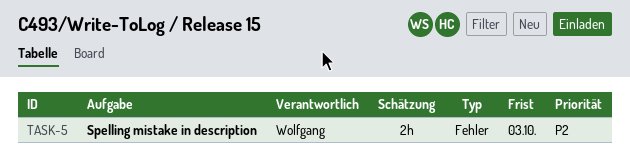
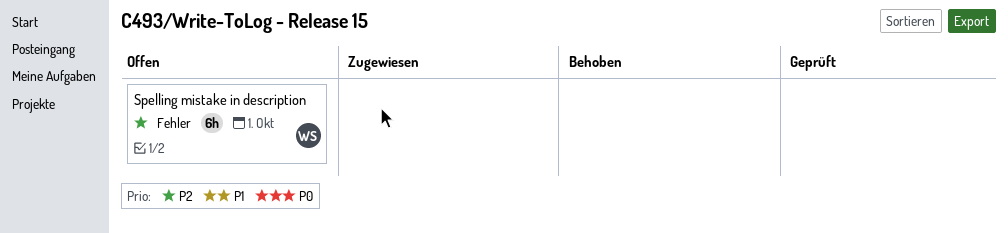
Spelling mistake in description, estimate: 2h -> 6h
Spelling mistake in description, due: Oct 3 -> Oct 1

